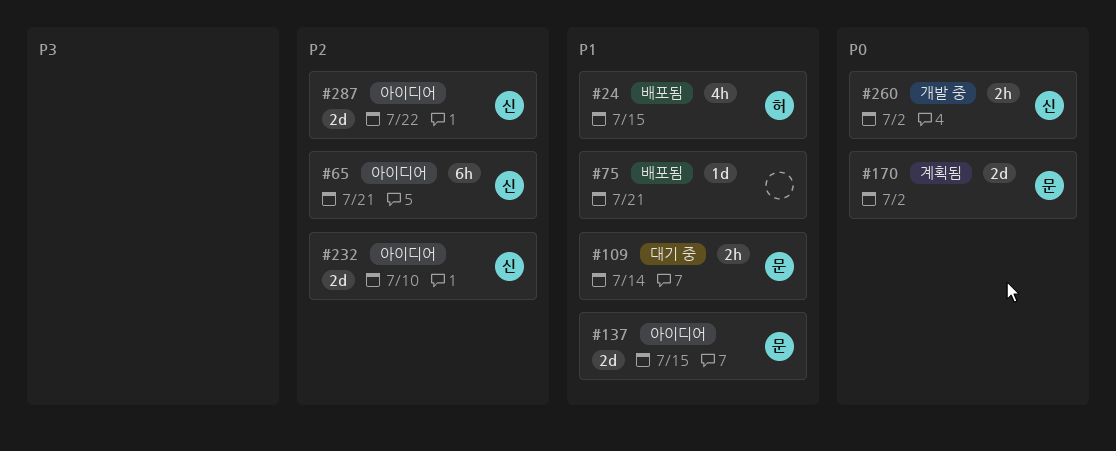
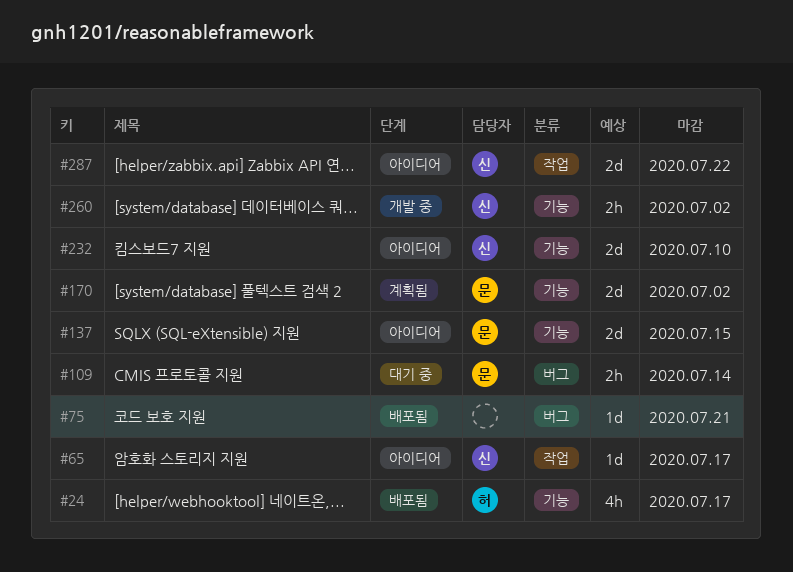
#24, due: Jul 15 -> Jul 17
#65, estimate: 6h -> 1d
#65, due: Jul 21 -> Jul 17

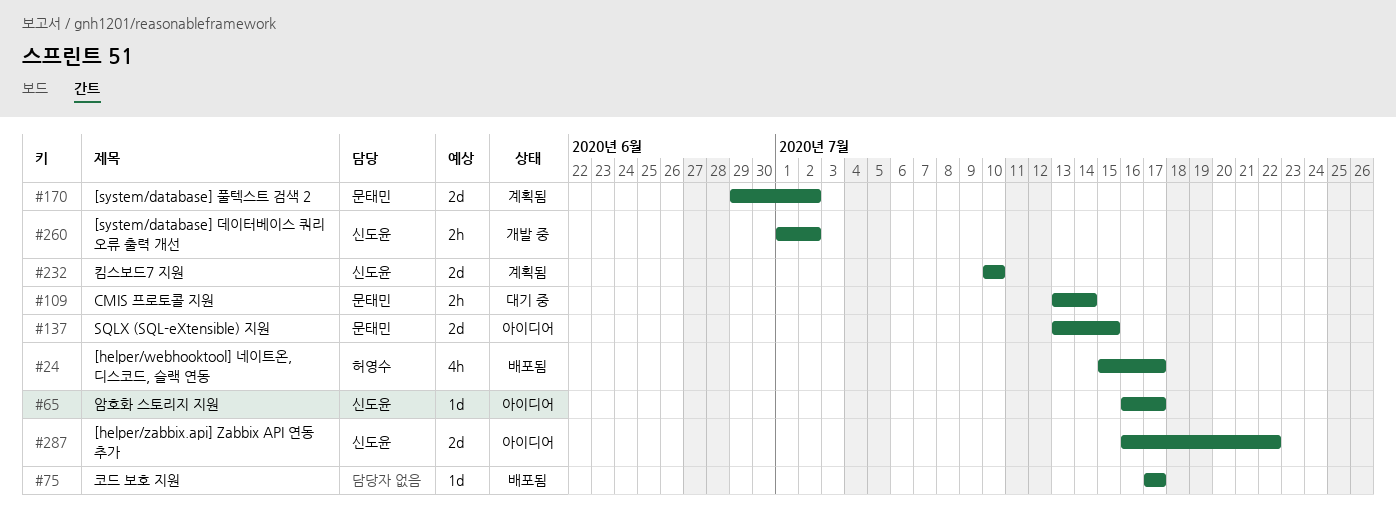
#75, due: Jul 21 -> Jul 17
#232, status: 아이디어 -> 계획됨

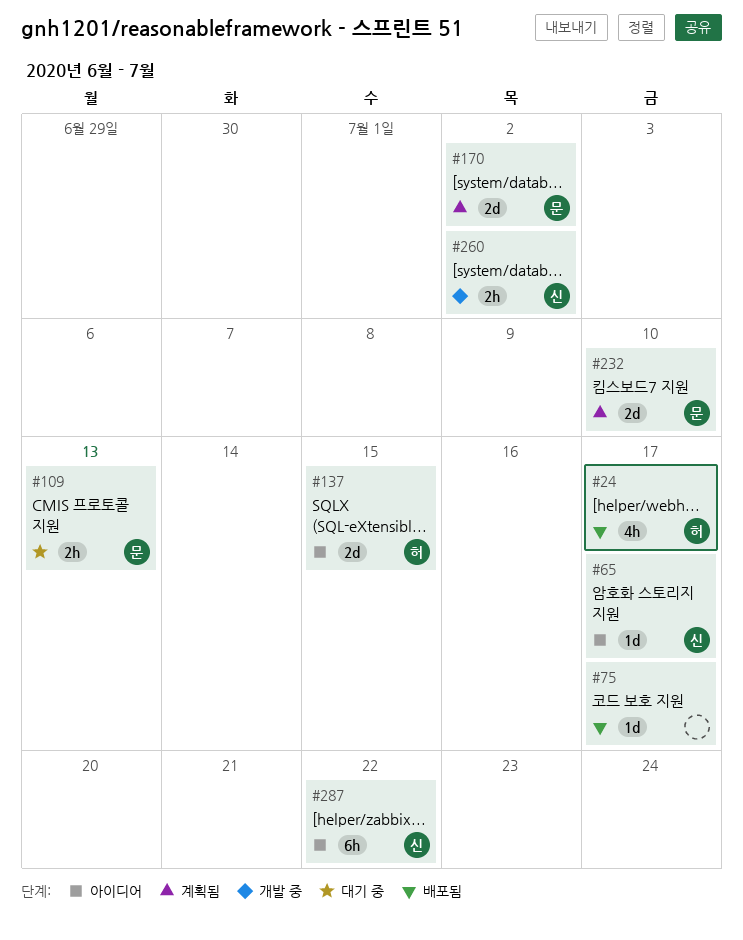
#109, due: Jul 14 -> Jul 13
#137, owner: 문태민 -> 허영수
#232, owner: 신도윤 -> 문태민
#287, estimate: 2d -> 6h

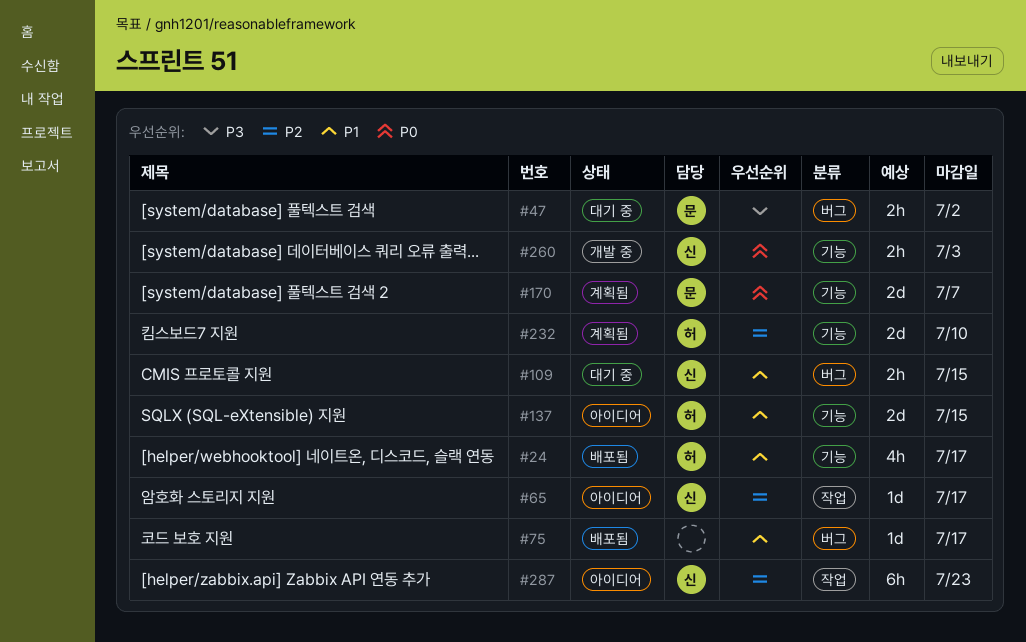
#47: none -> present
#109, owner: 문 -> 신
#109, due: Jul 13 -> Jul 15
#170, due: Jul 2 -> Jul 7
#232, owner: 문 -> 허
#260, due: Jul 2 -> Jul 3
#287, due: Jul 22 -> Jul 23

